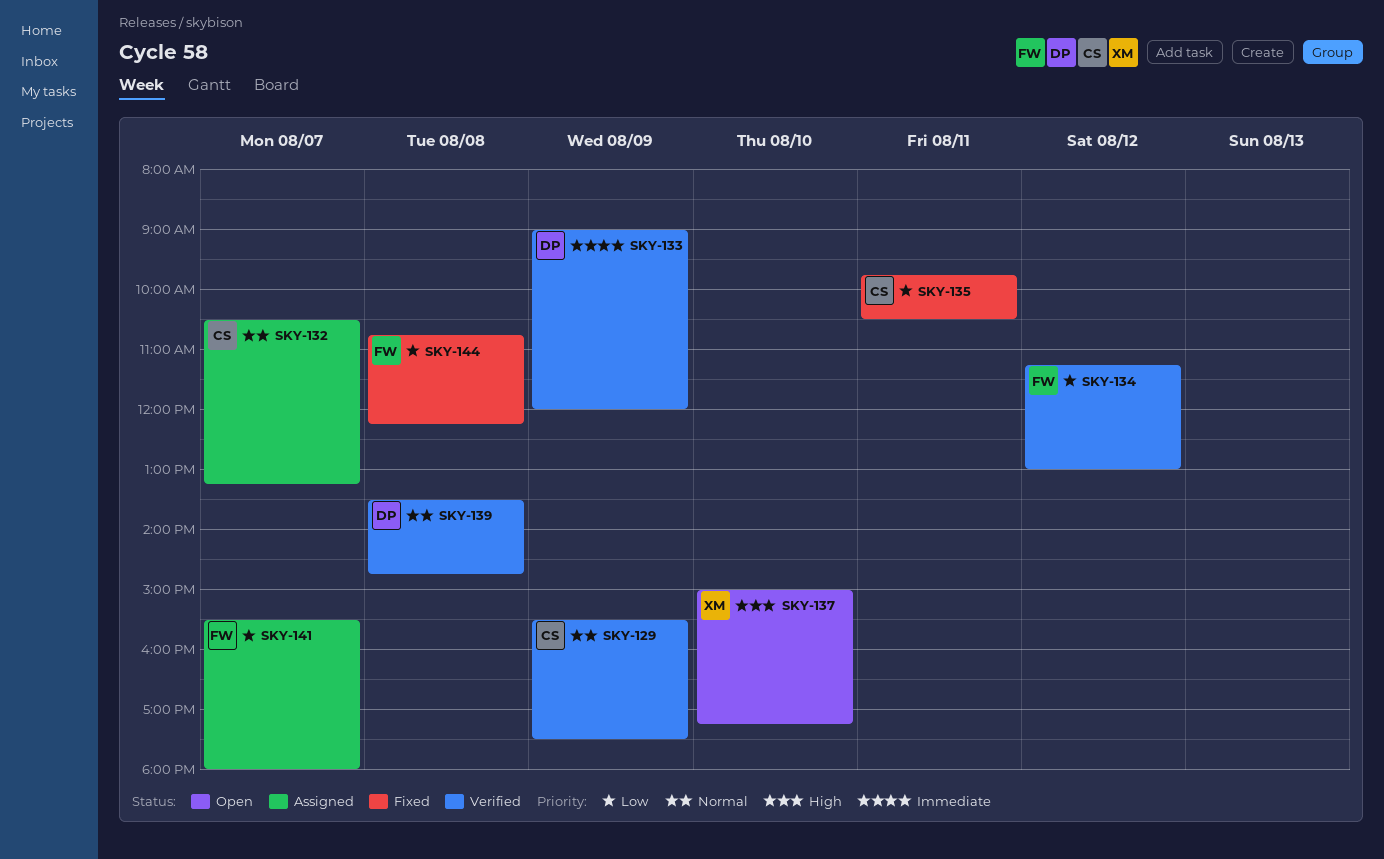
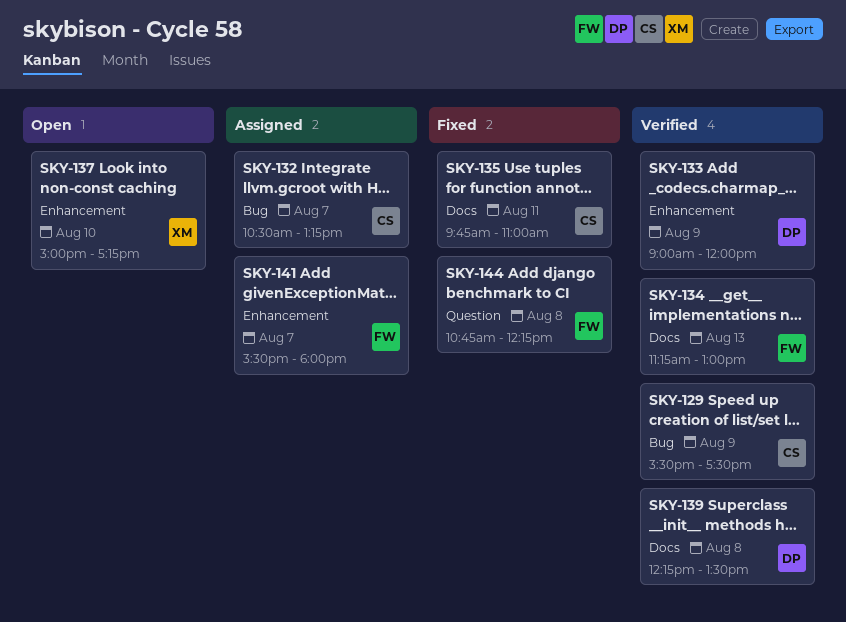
SKY-134, day: Aug 12 -> Aug 13
SKY-135, ends: 10:30 -> 11:00
SKY-139, begins: 13:30 -> 12:15
SKY-139, ends: 14:45 -> 13:30

